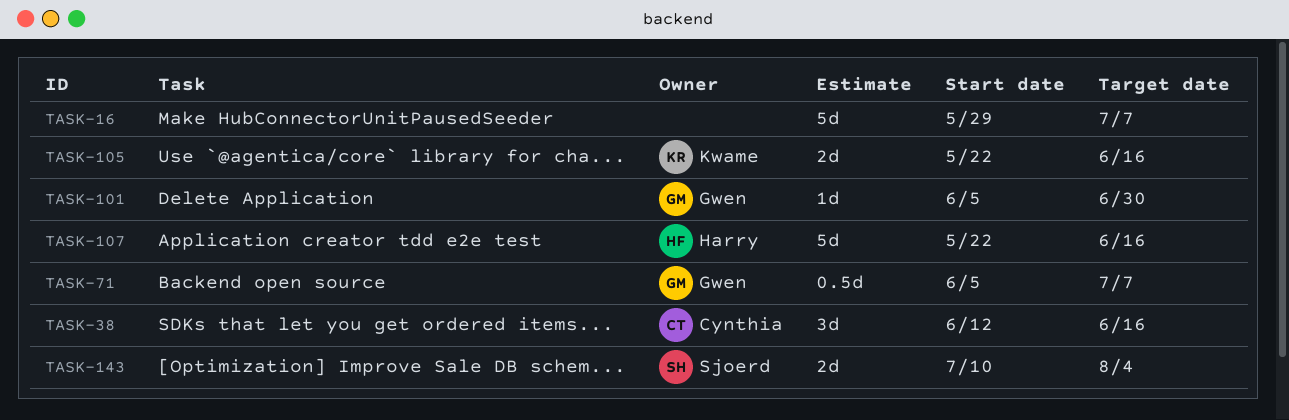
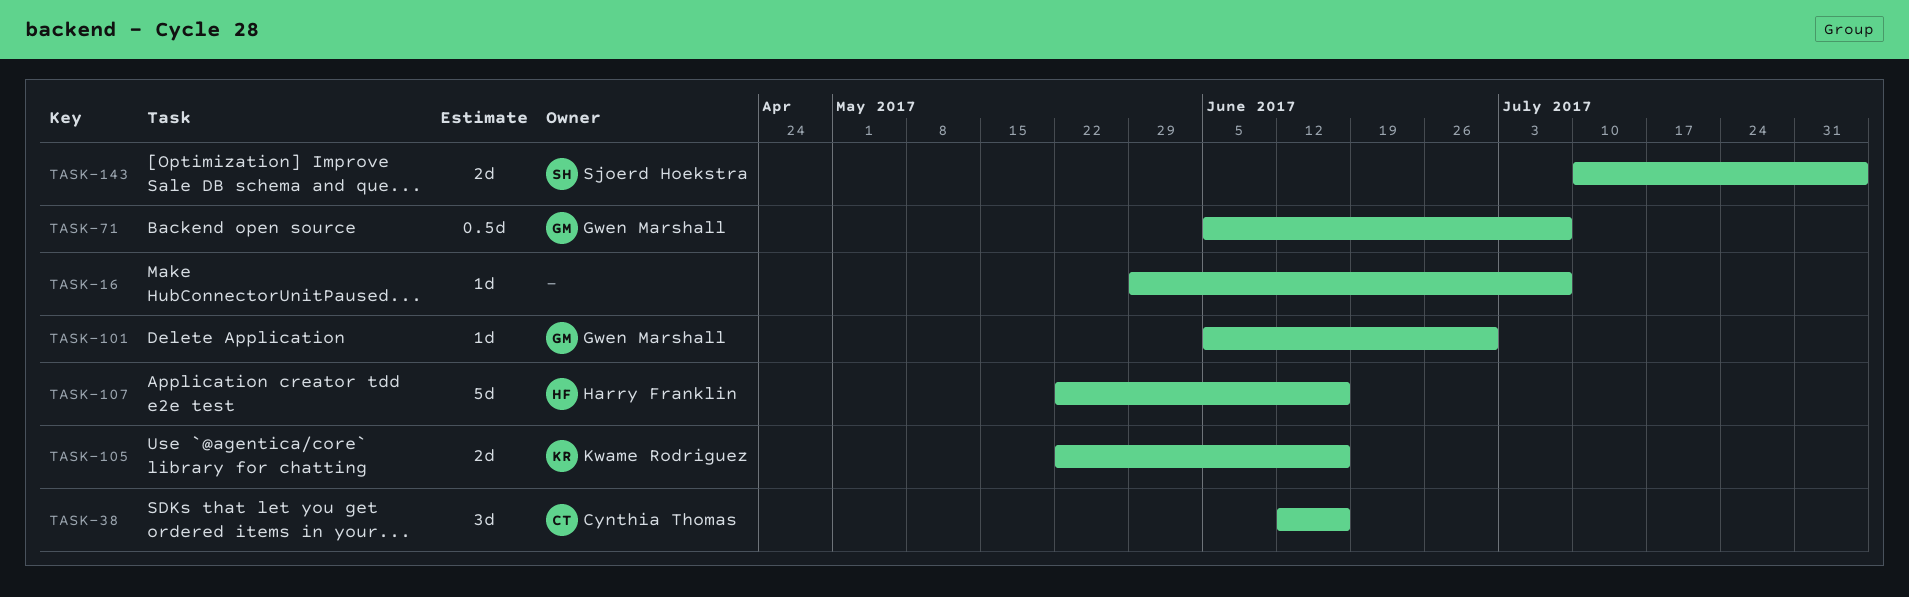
TASK-16, estimate: 5d -> 1d

